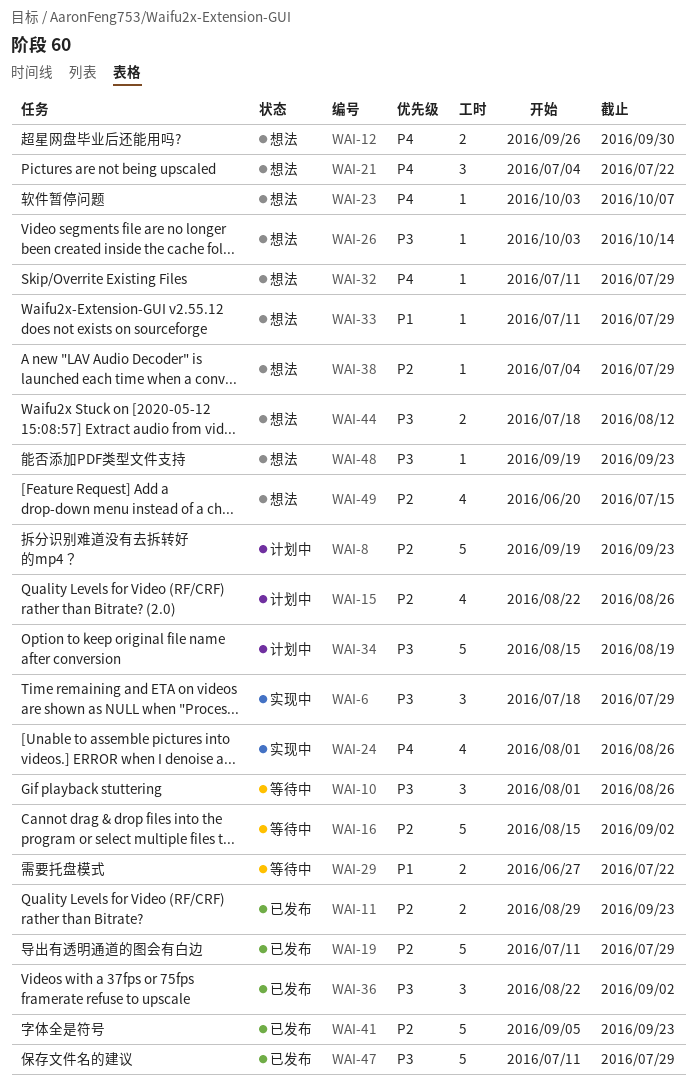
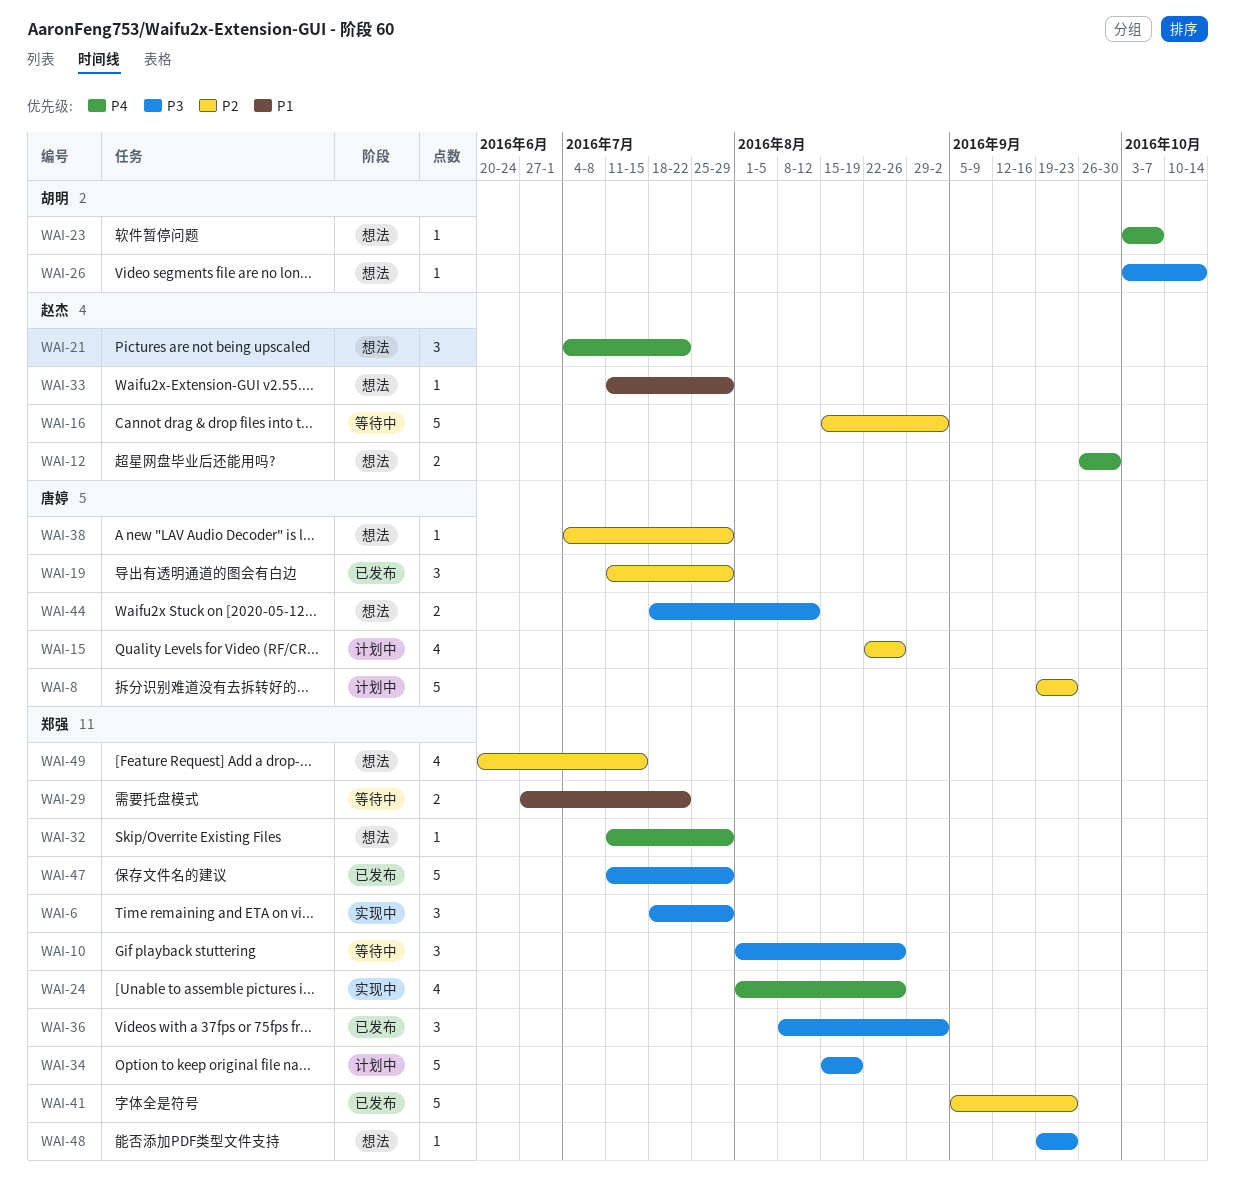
WAI-11: present -> none
WAI-19, estimate: 5 -> 3
WAI-36, start: Aug 22 -> Aug 8

